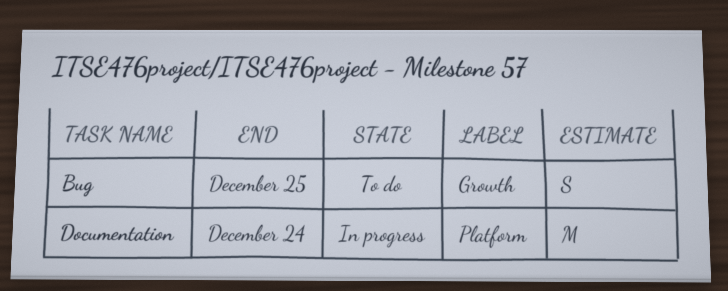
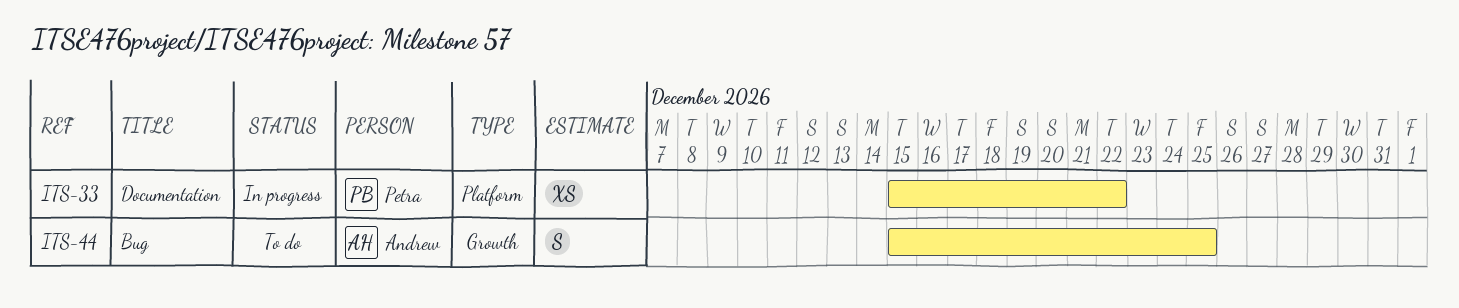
Documentation, estimate: M -> XS
Documentation, due: Dec 24 -> Dec 22

